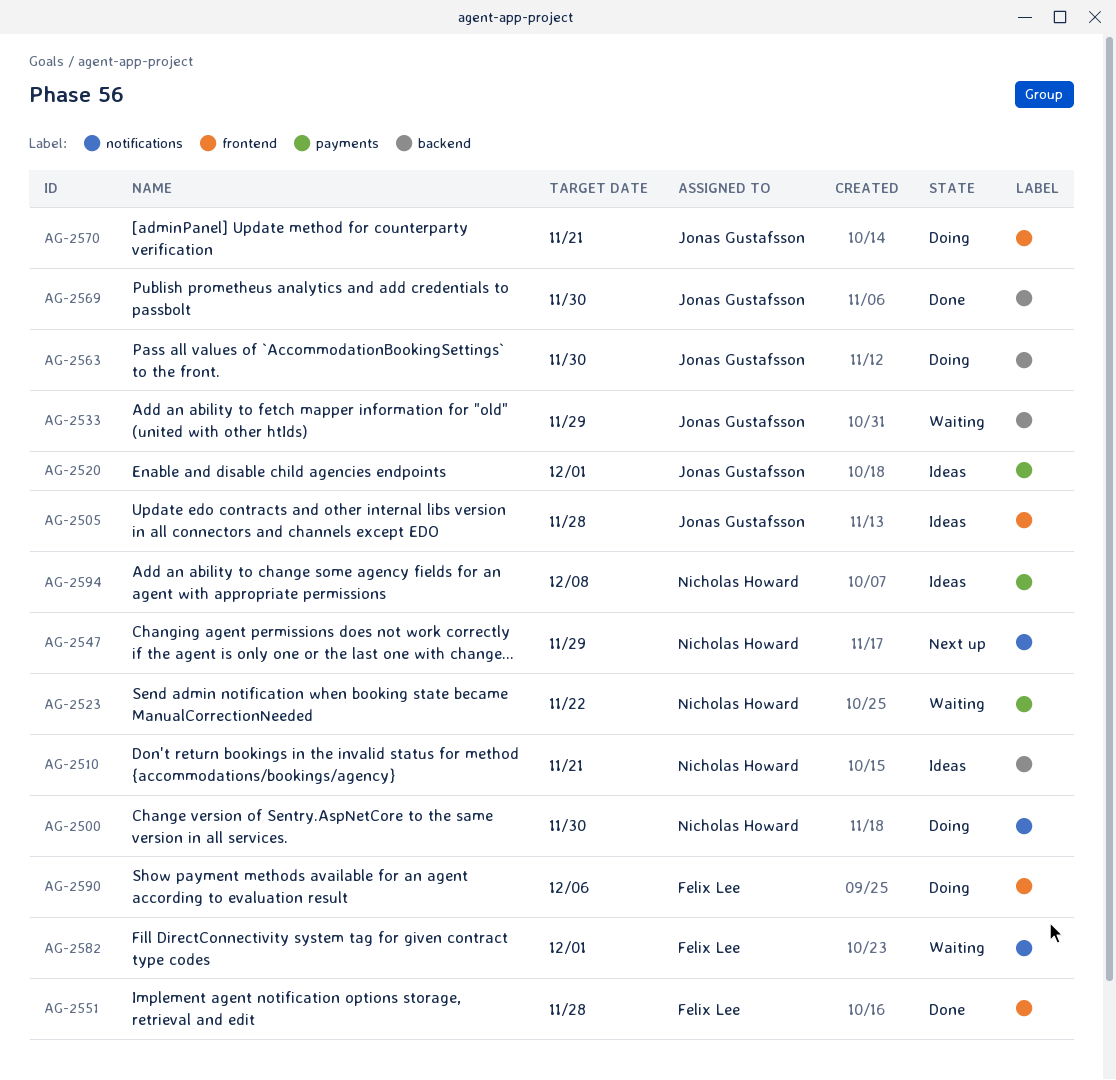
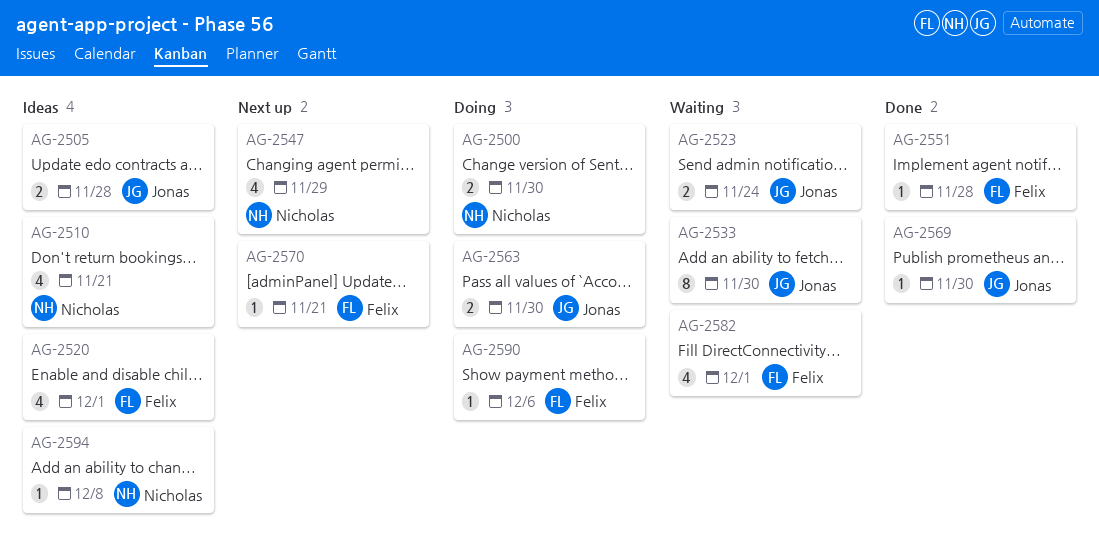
AG-2520, owner: Jonas Gustafsson -> Felix Lee
AG-2523, owner: Nicholas Howard -> Jonas Gustafsson
AG-2523, due: Nov 22 -> Nov 24
AG-2533, due: Nov 29 -> Nov 30
AG-2570, status: Doing -> Next up
AG-2570, owner: Jonas Gustafsson -> Felix Lee

